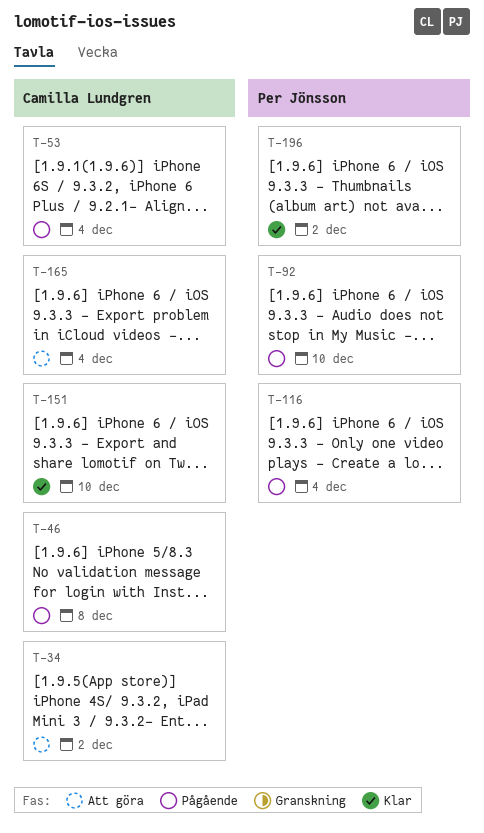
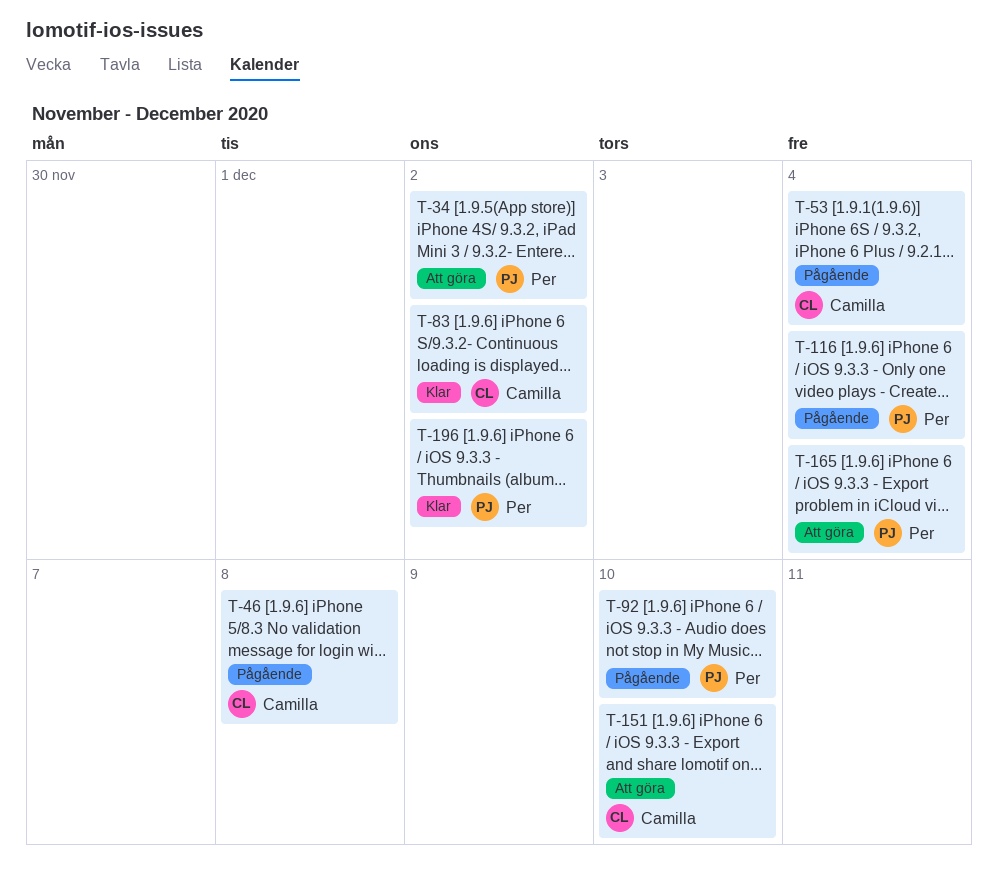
T-34, owner: Camilla Lundgren -> Per Jönsson
T-83: none -> present
T-151, status: Klar -> Att göra
T-165, owner: Camilla Lundgren -> Per Jönsson

